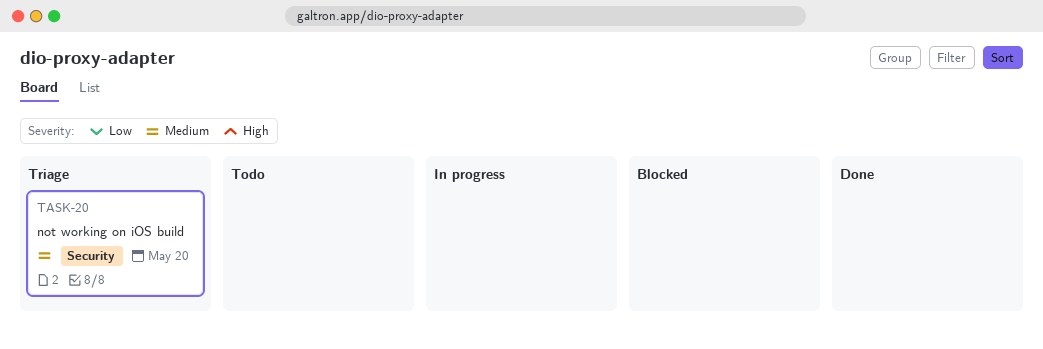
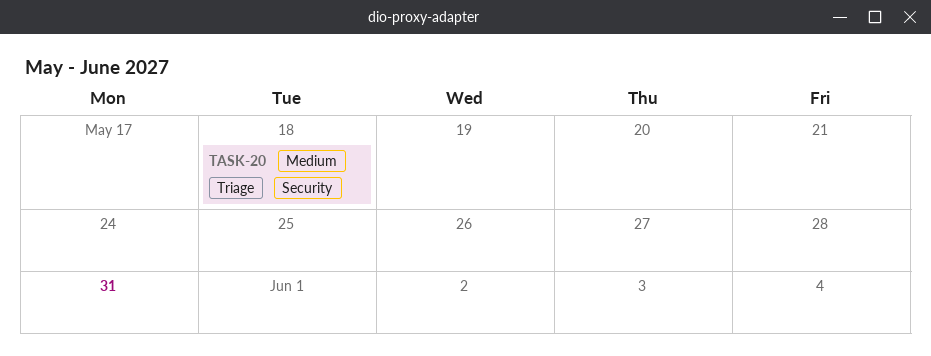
TASK-20, due: May 20 -> May 18

